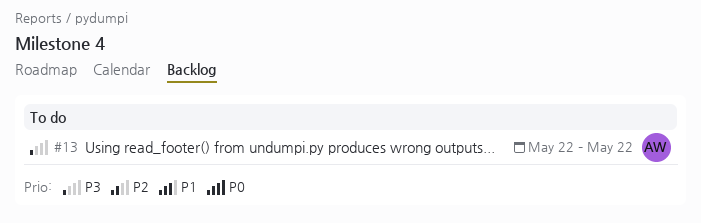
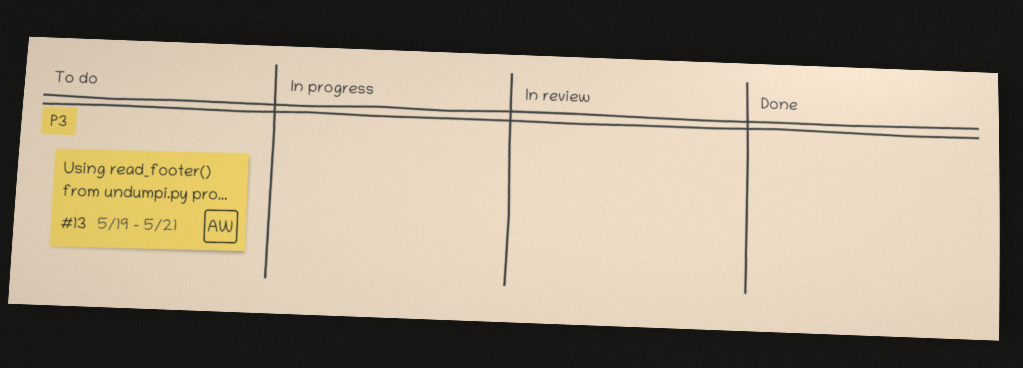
#13, start: May 22 -> May 19
#13, due: May 22 -> May 21

